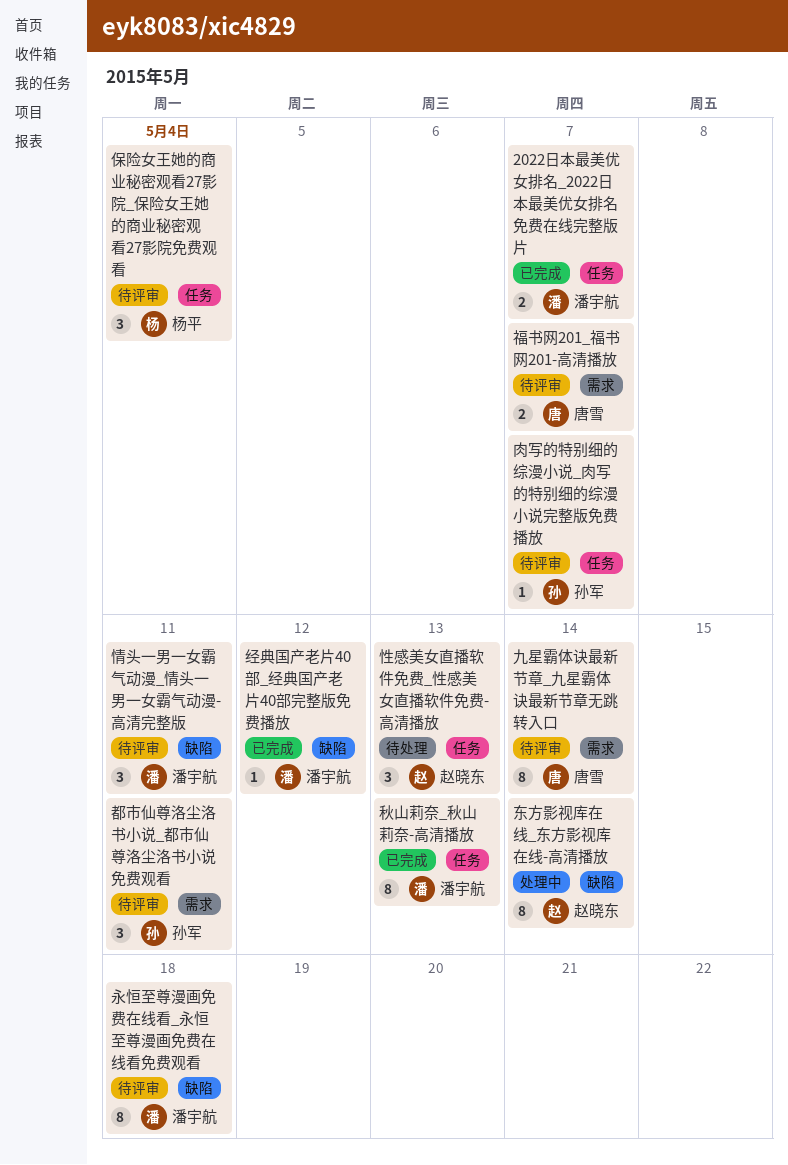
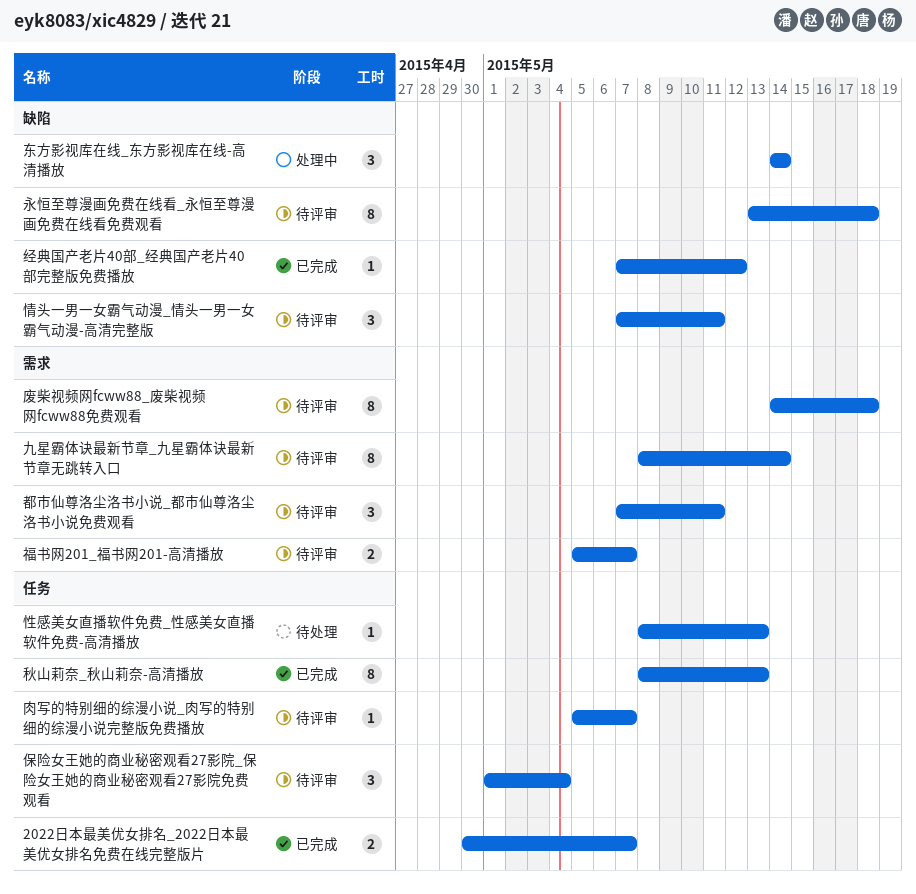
东方影视库在线_东方影视库在线-高清播放, estimate: 8 -> 3
废柴视频网fcww88_废柴视频网fcww88免费观看: none -> present
性感美女直播软件免费_性感美女直播软件免费-高清播放, estimate: 3 -> 1

